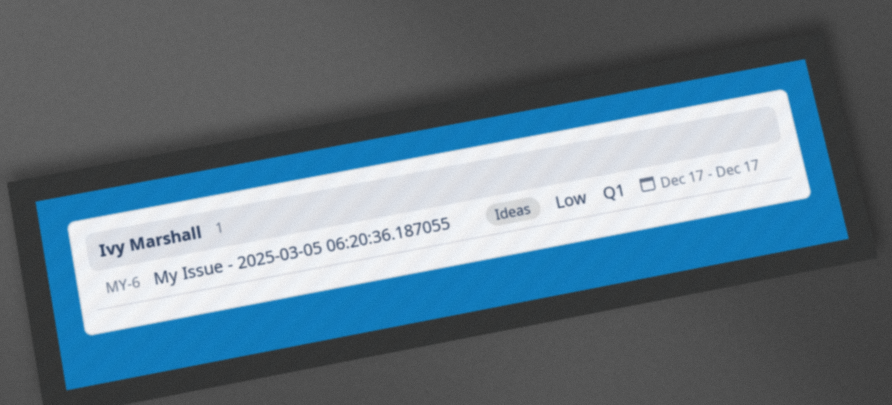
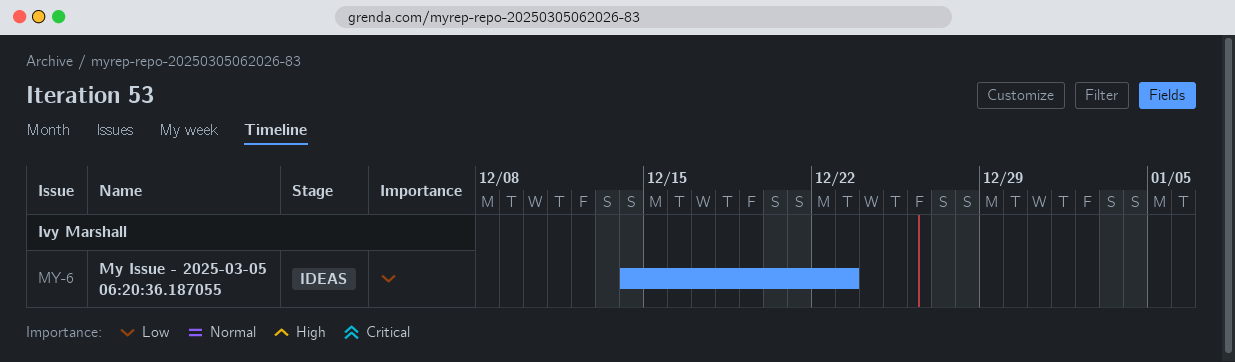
MY-6, start: Dec 17 -> Dec 14
MY-6, due: Dec 17 -> Dec 23

